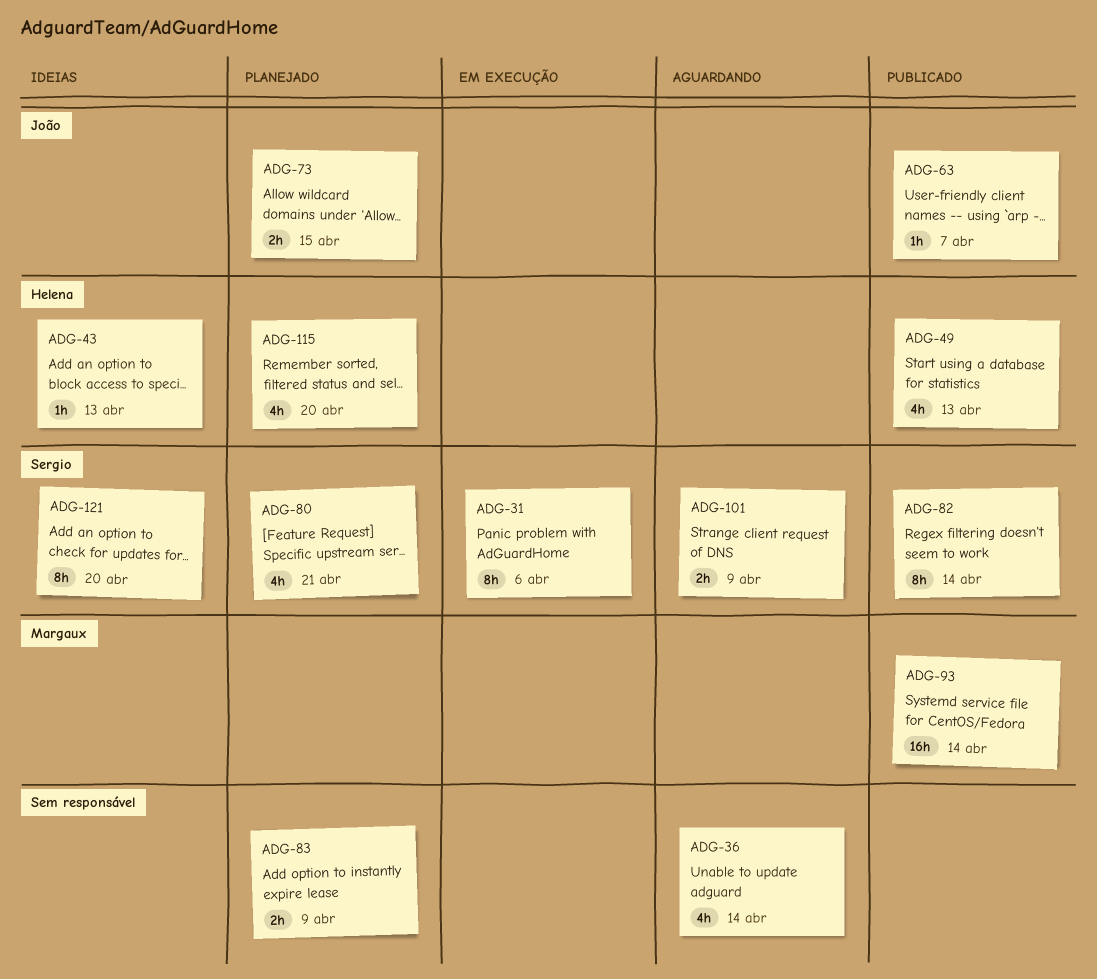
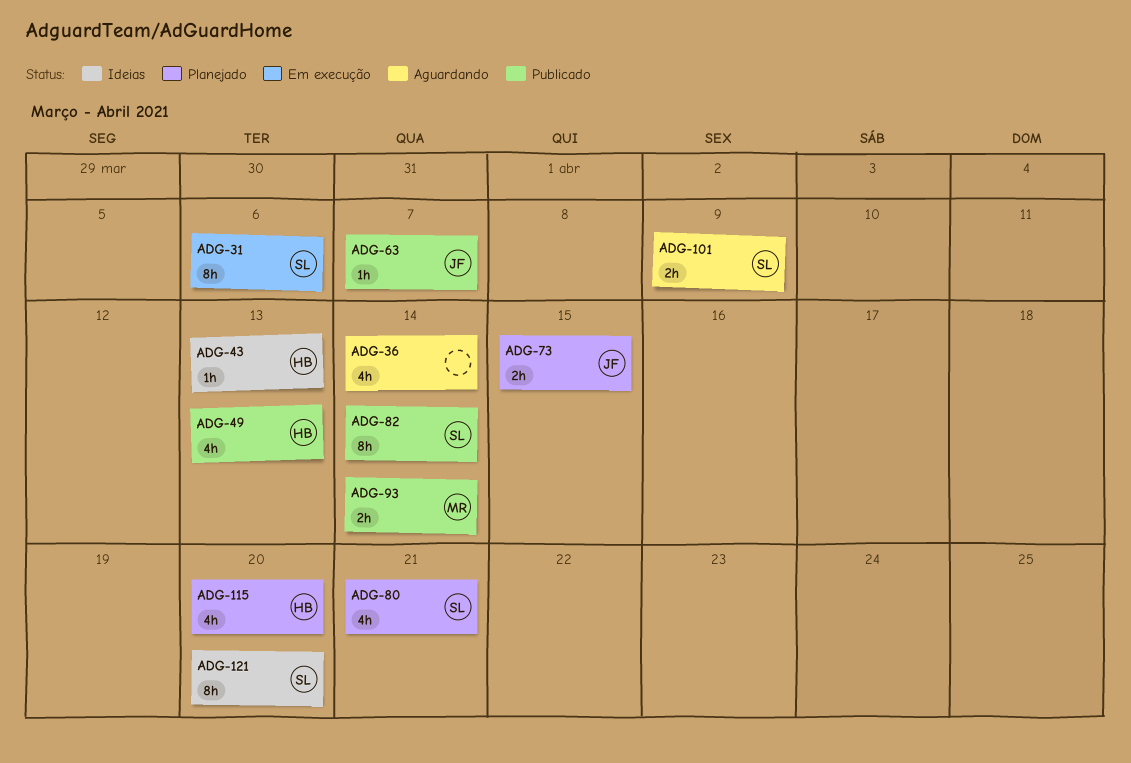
ADG-83: present -> none
ADG-93, estimate: 16h -> 2h

